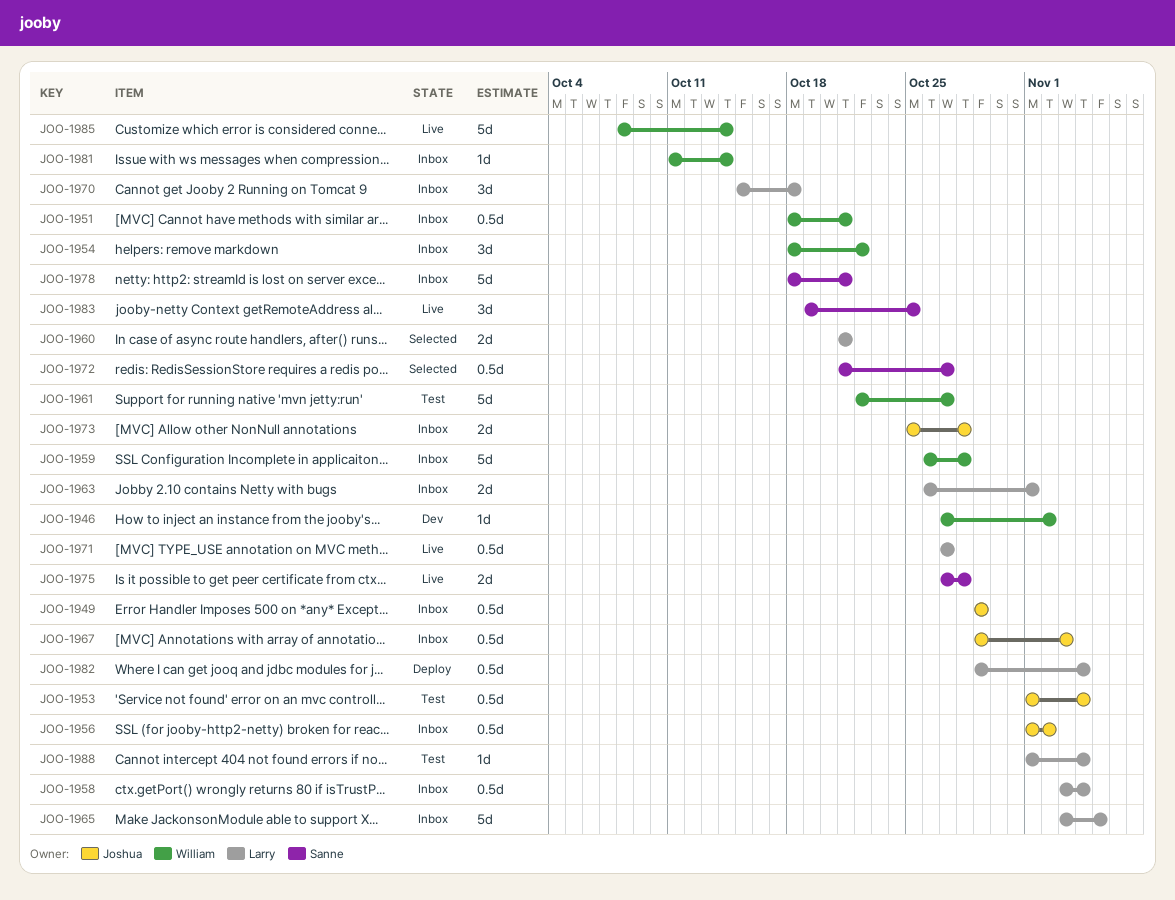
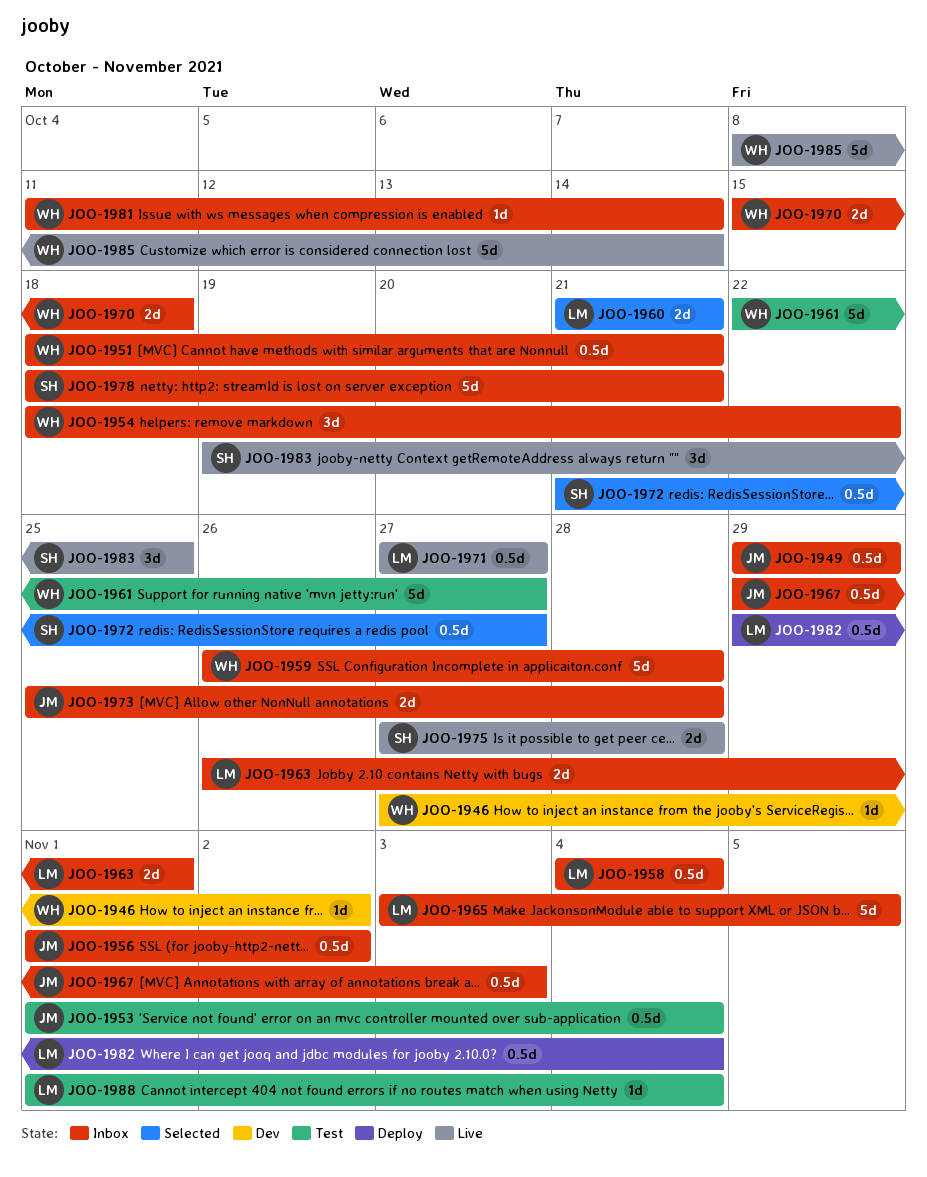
JOO-1958, start: Nov 3 -> Nov 4
JOO-1970, owner: Larry -> William
JOO-1970, estimate: 3d -> 2d

